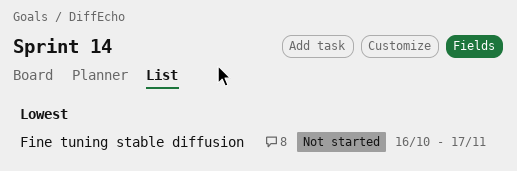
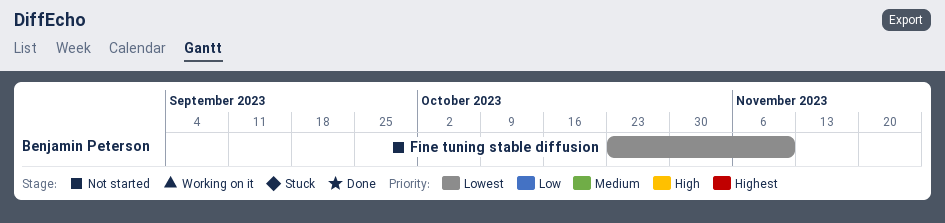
Fine tuning stable diffusion, start: Oct 16 -> Oct 23
Fine tuning stable diffusion, due: Nov 17 -> Nov 10

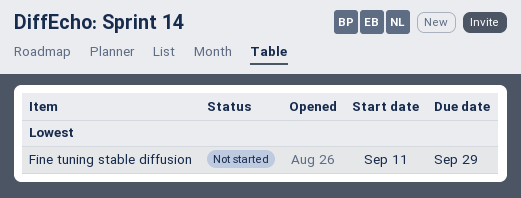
Fine tuning stable diffusion, start: Oct 23 -> Sep 11
Fine tuning stable diffusion, due: Nov 10 -> Sep 29

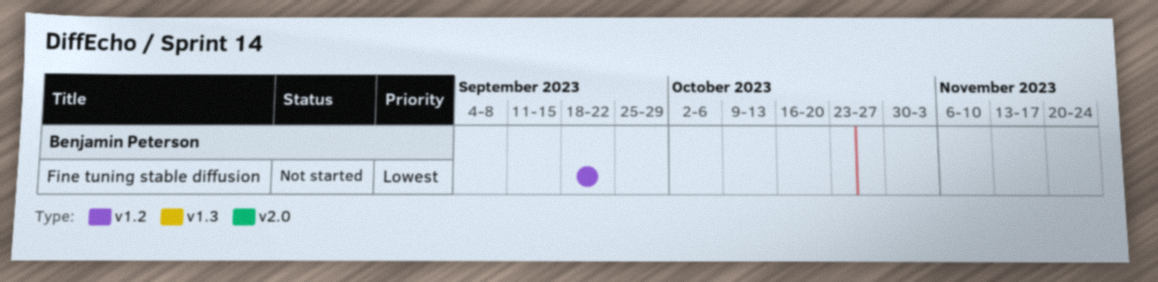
Fine tuning stable diffusion, start: Sep 11 -> Sep 18
Fine tuning stable diffusion, due: Sep 29 -> Sep 22

